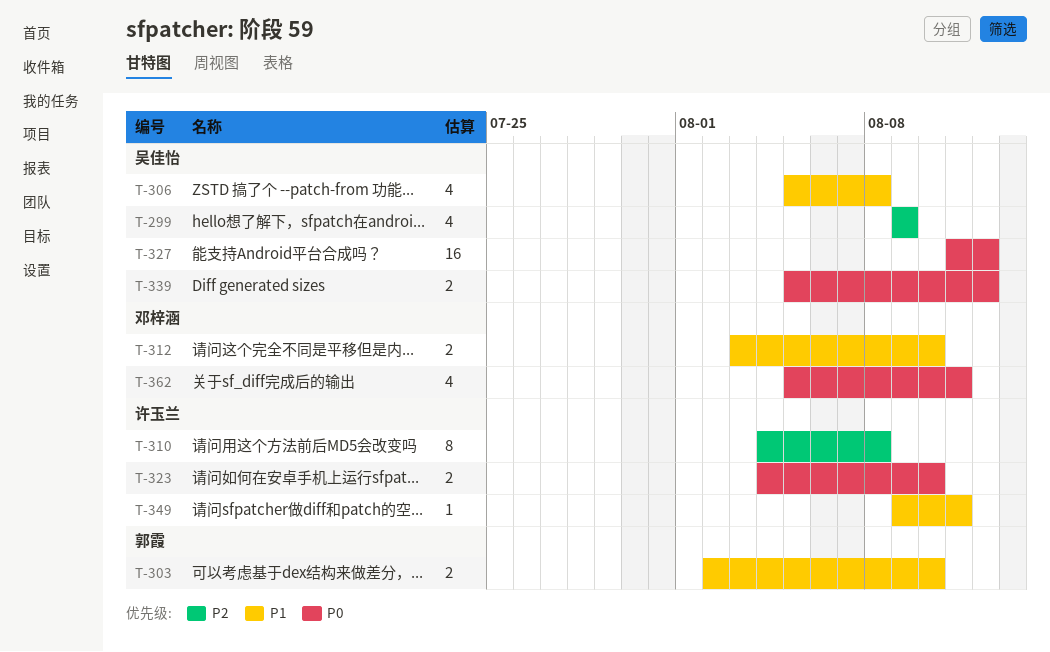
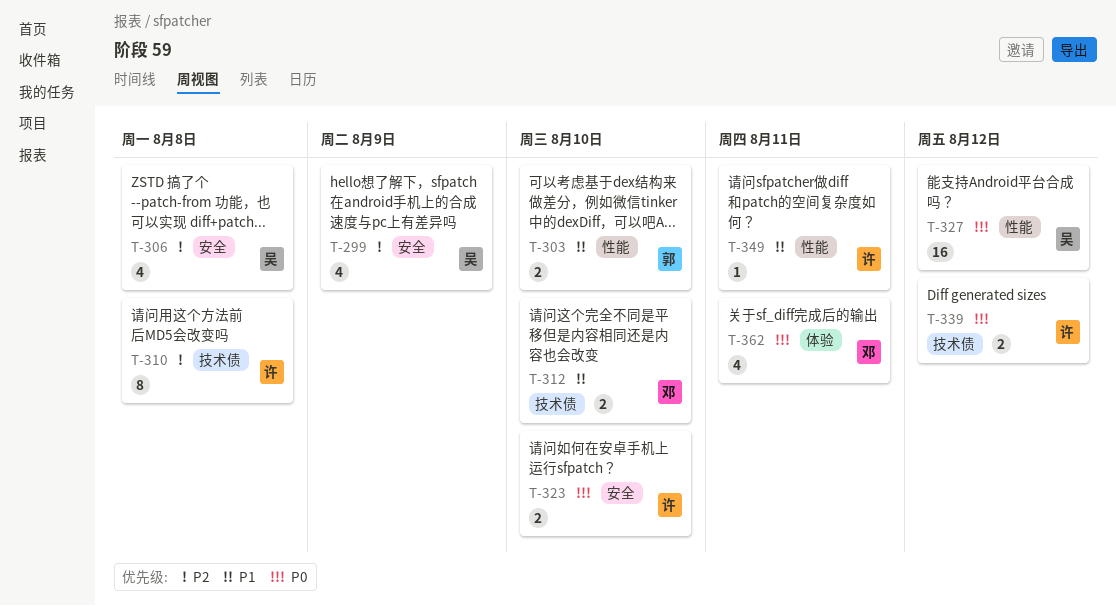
T-306, priority: P1 -> P2
T-339, owner: 吴佳怡 -> 许玉兰

